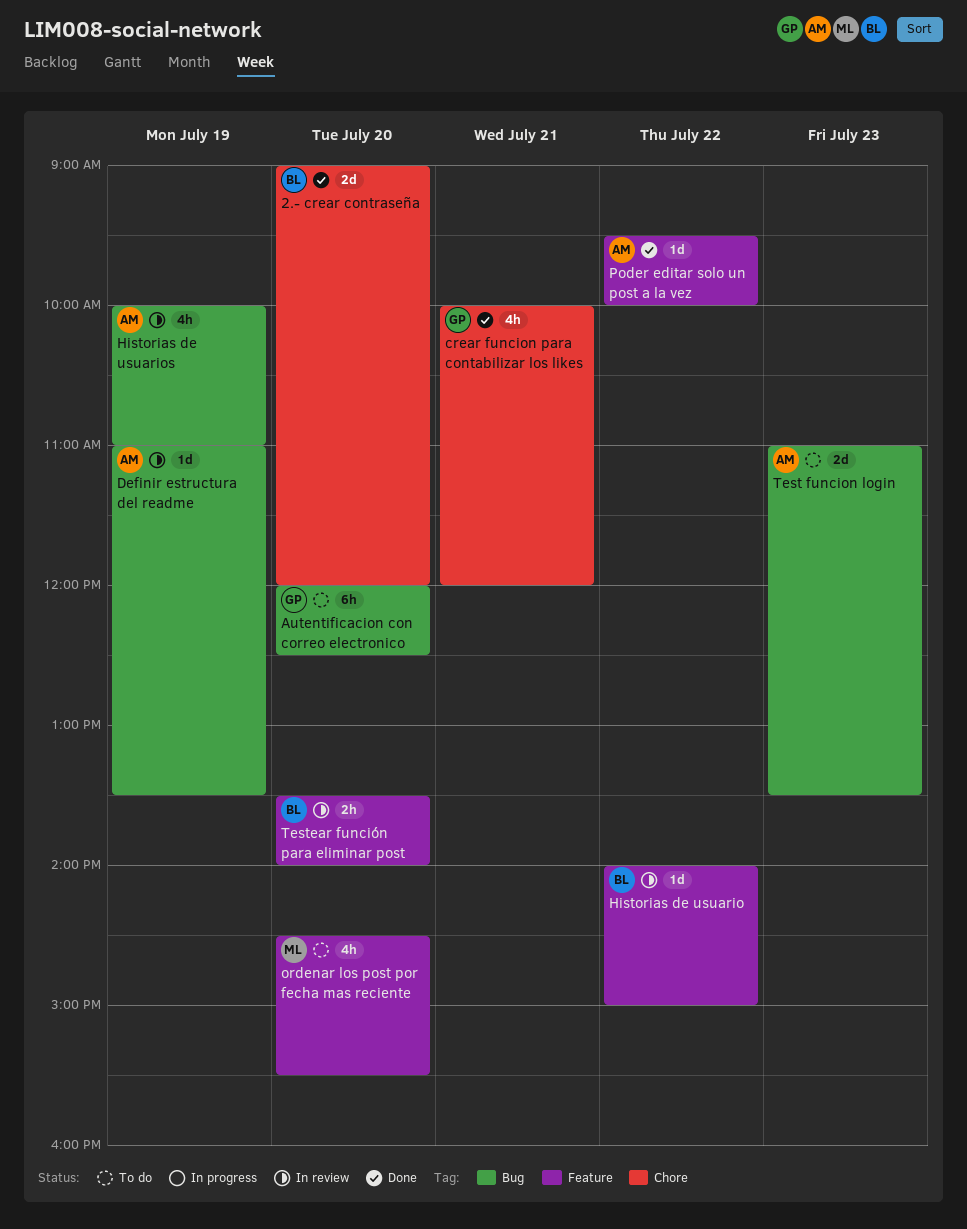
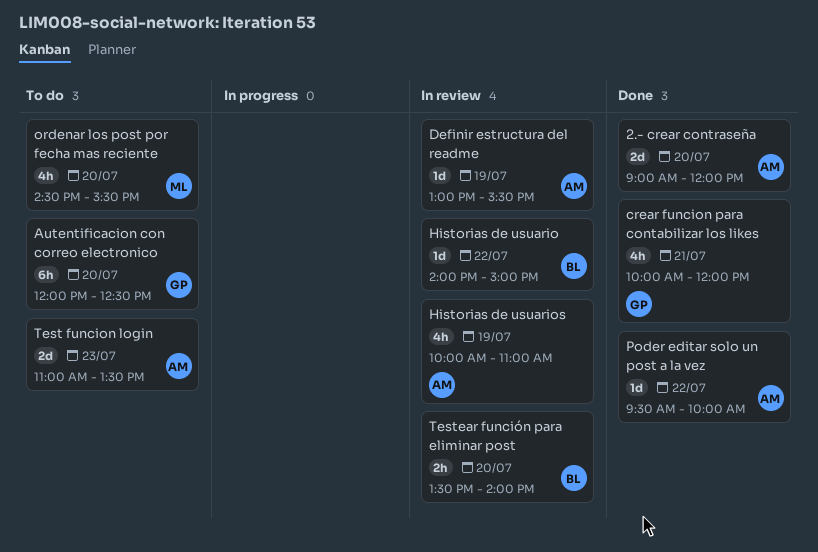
2.- crear contraseña, owner: BL -> AM
Definir estructura del readme, begins: 11:00 -> 13:00
Definir estructura del readme, ends: 13:30 -> 15:30

